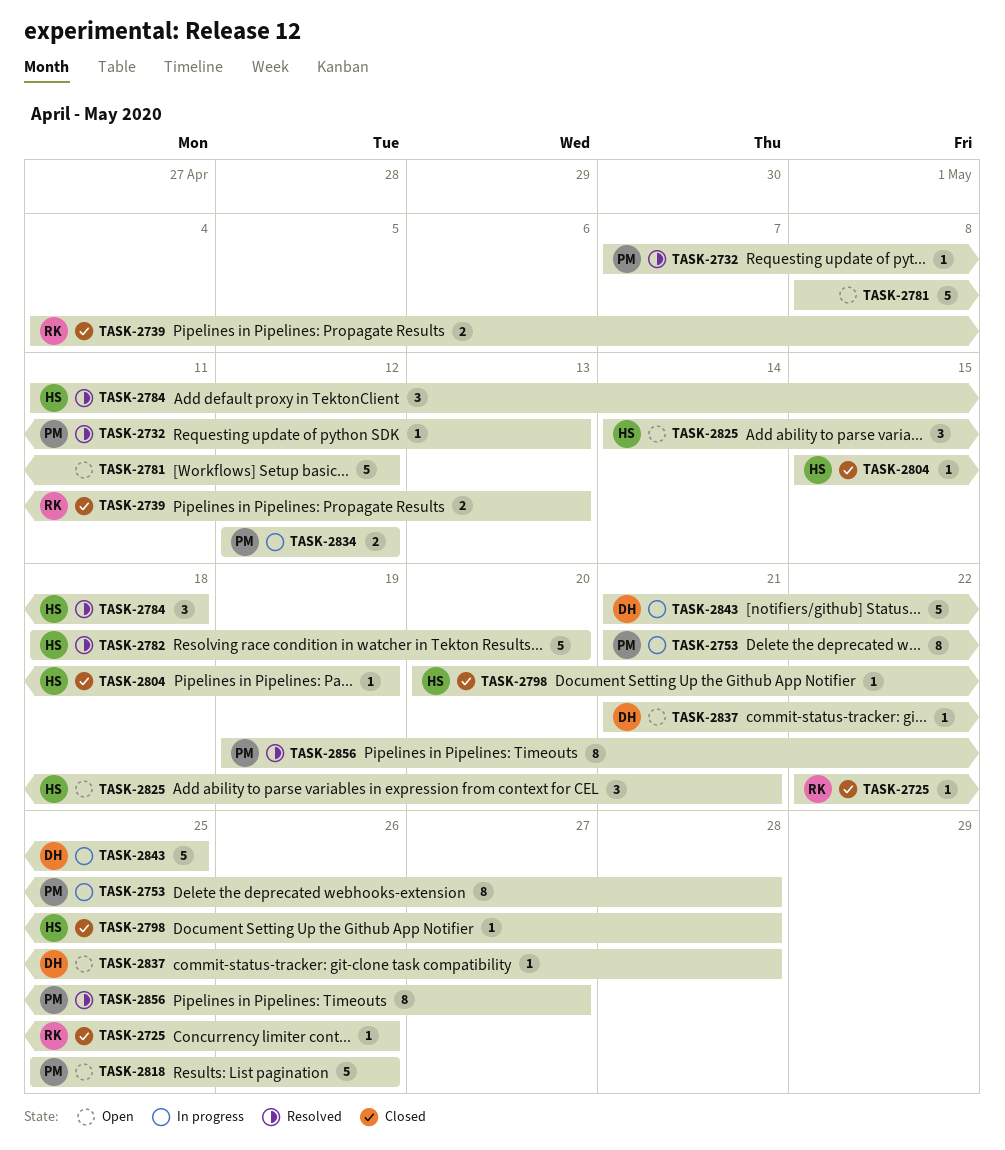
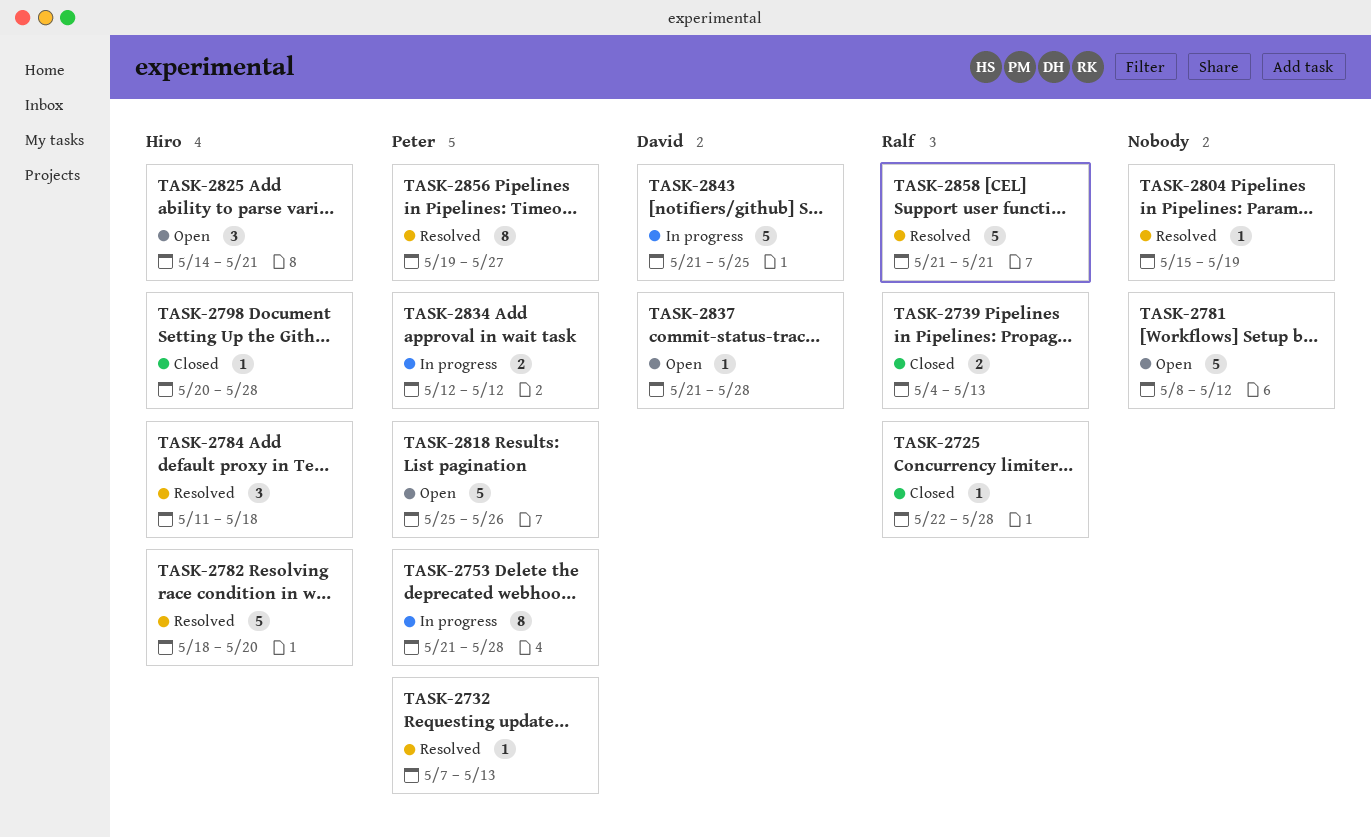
TASK-2725, due: May 26 -> May 28
TASK-2804, status: Closed -> Resolved
TASK-2804, owner: Hiro -> none
TASK-2858: none -> present

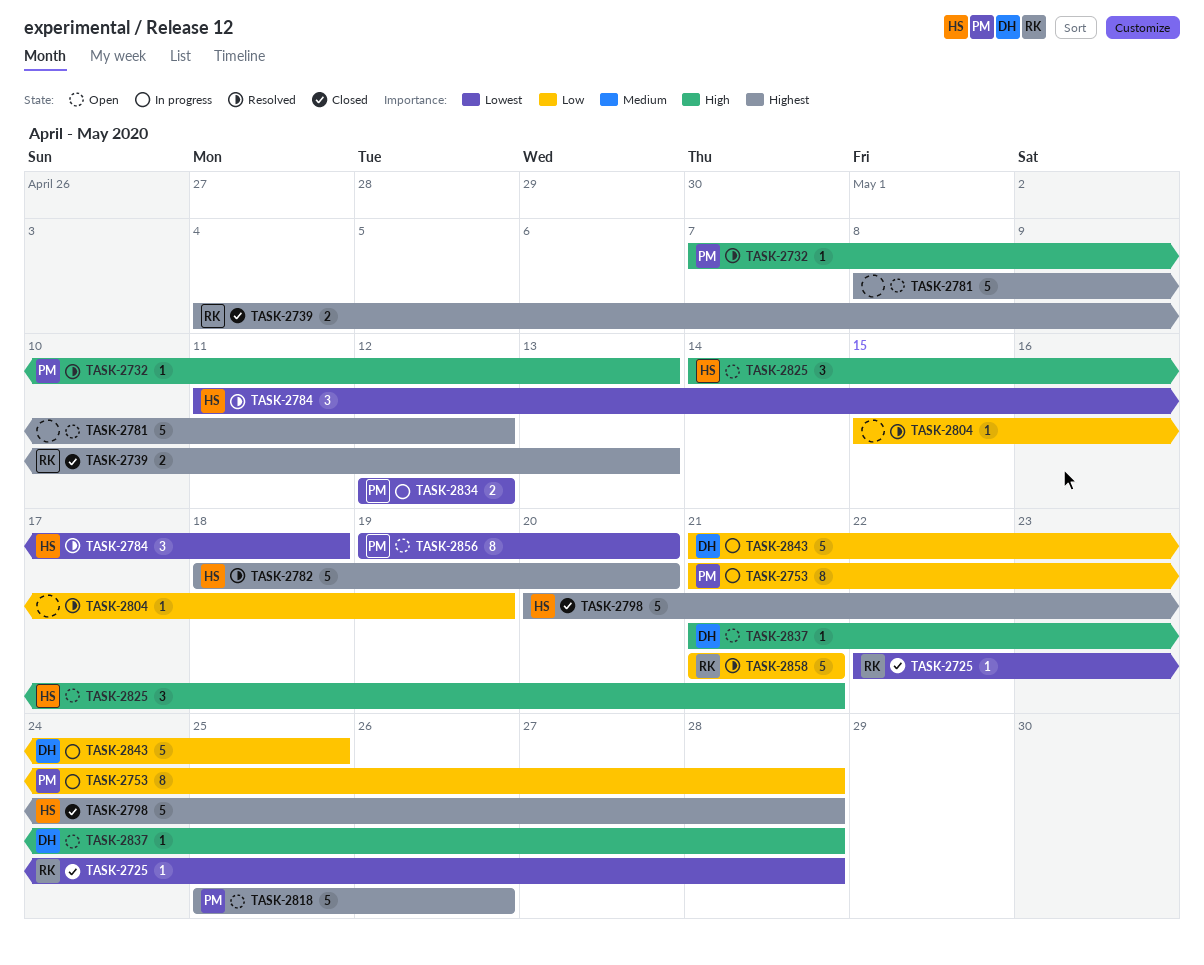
TASK-2798, estimate: 1 -> 5
TASK-2856, status: Resolved -> Open
TASK-2856, due: May 27 -> May 20

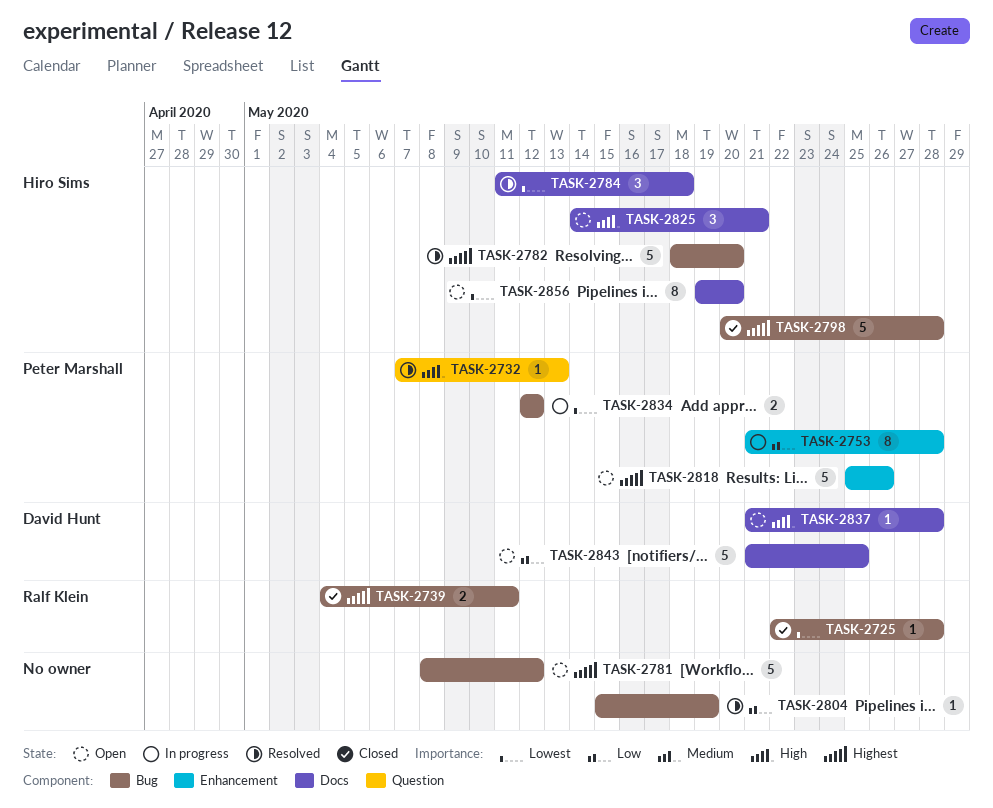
TASK-2739, due: May 13 -> May 11
TASK-2843, status: In progress -> Open
TASK-2856, owner: Peter Marshall -> Hiro Sims
TASK-2858: present -> none

